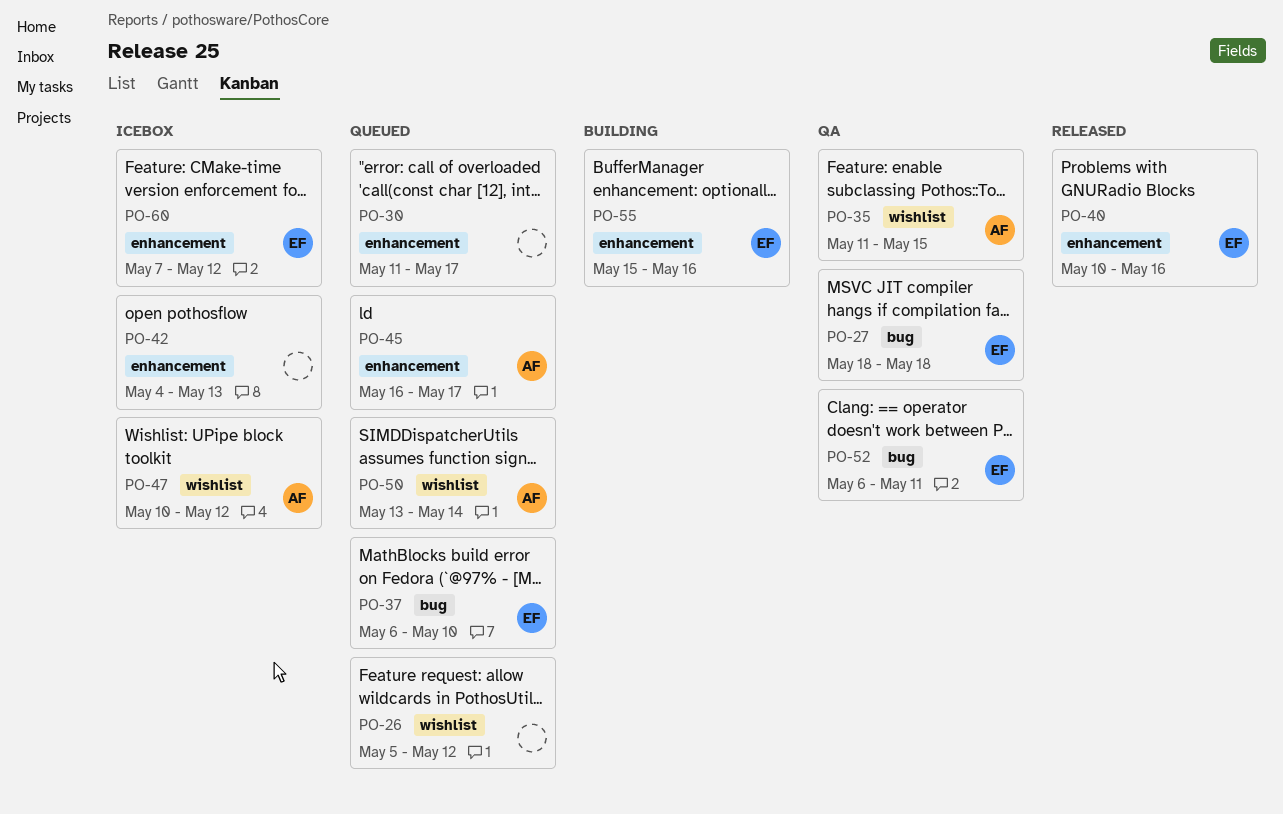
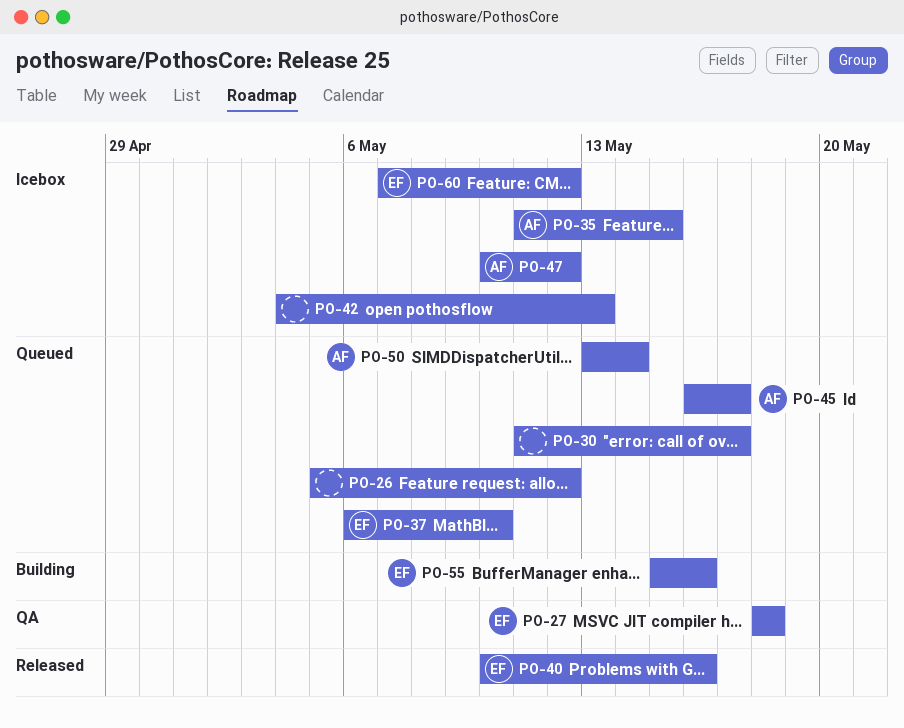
PO-35, status: QA -> Icebox
PO-52: present -> none

